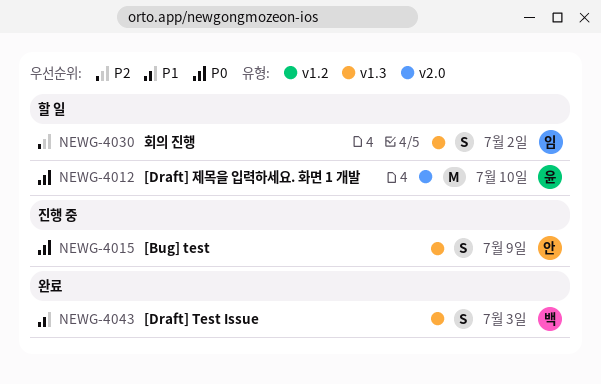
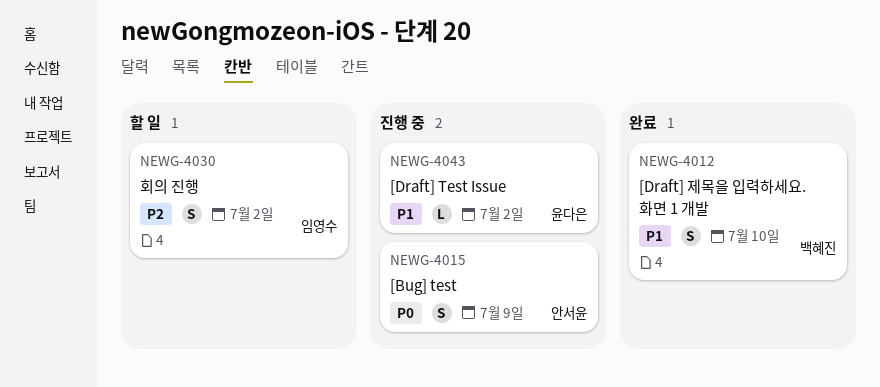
NEWG-4012, status: 할 일 -> 완료
NEWG-4012, owner: 윤다은 -> 백혜진
NEWG-4012, priority: P0 -> P1
NEWG-4012, estimate: M -> S
NEWG-4043, status: 완료 -> 진행 중
NEWG-4043, owner: 백혜진 -> 윤다은
NEWG-4043, estimate: S -> L
NEWG-4043, due: Jul 3 -> Jul 2

